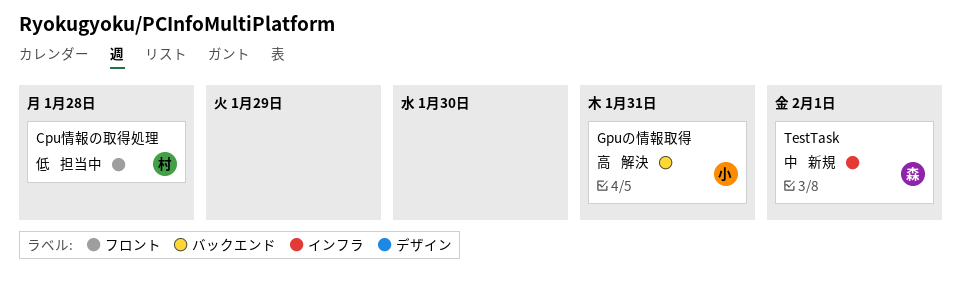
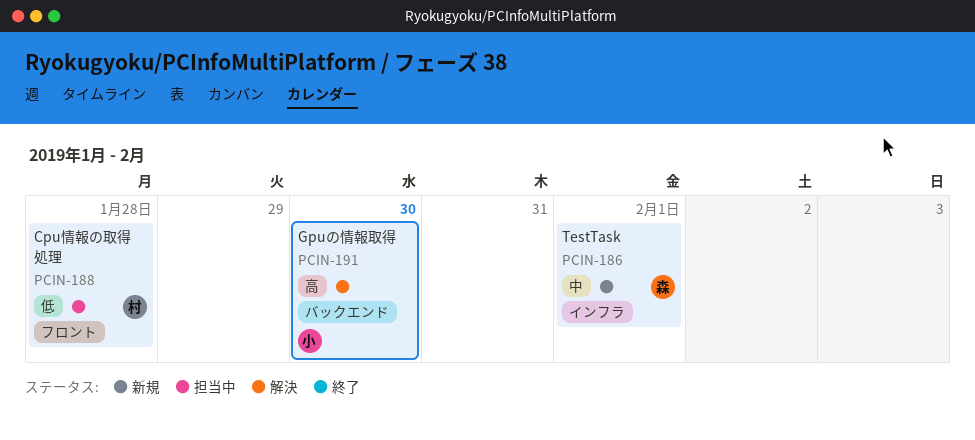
Gpuの情報取得, due: Jan 31 -> Jan 30

